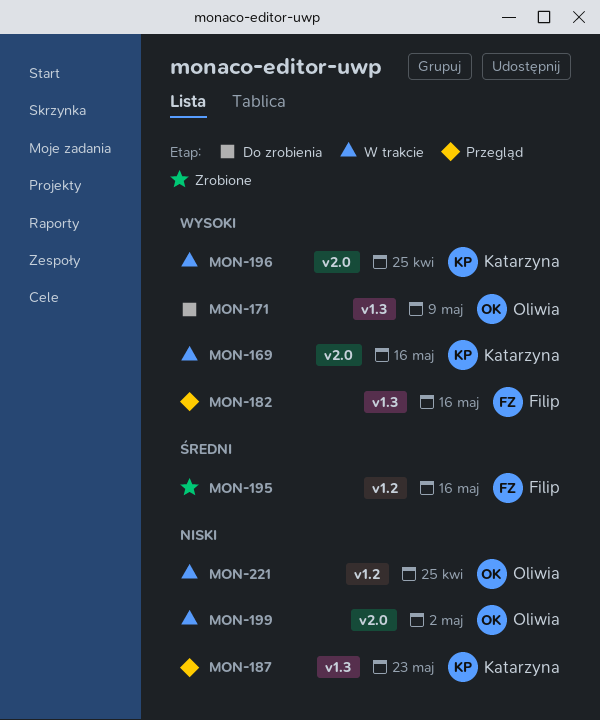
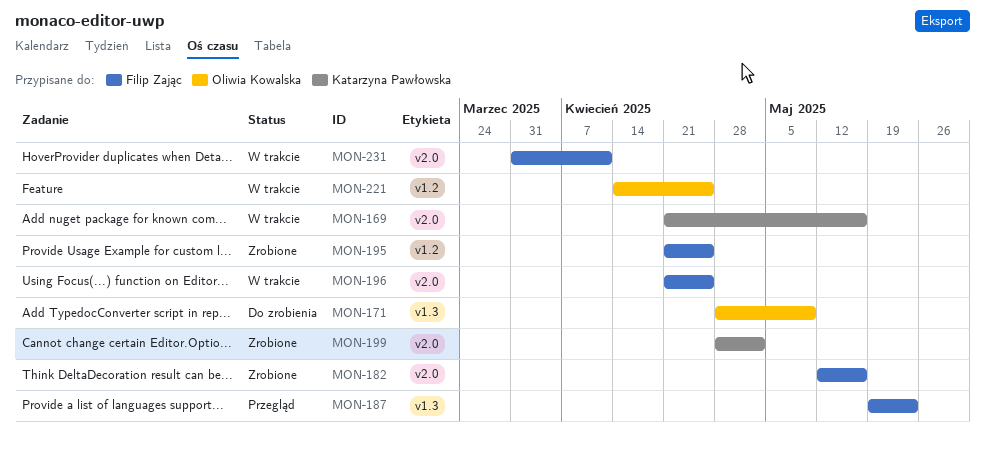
MON-182, status: Przegląd -> Zrobione
MON-182, label: v1.3 -> v2.0
MON-187, owner: Katarzyna Pawłowska -> Filip Zając
MON-195, due: May 16 -> Apr 25
MON-196, owner: Katarzyna Pawłowska -> Filip Zając
MON-199, status: W trakcie -> Zrobione
MON-199, owner: Oliwia Kowalska -> Katarzyna Pawłowska
MON-231: none -> present

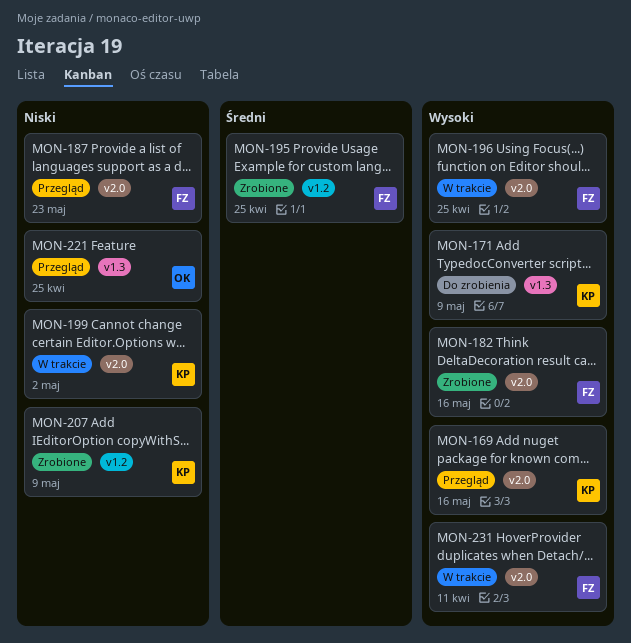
MON-169, status: W trakcie -> Przegląd
MON-171, owner: Oliwia Kowalska -> Katarzyna Pawłowska
MON-187, label: v1.3 -> v2.0
MON-199, status: Zrobione -> W trakcie
MON-207: none -> present
MON-221, status: W trakcie -> Przegląd
MON-221, label: v1.2 -> v1.3

